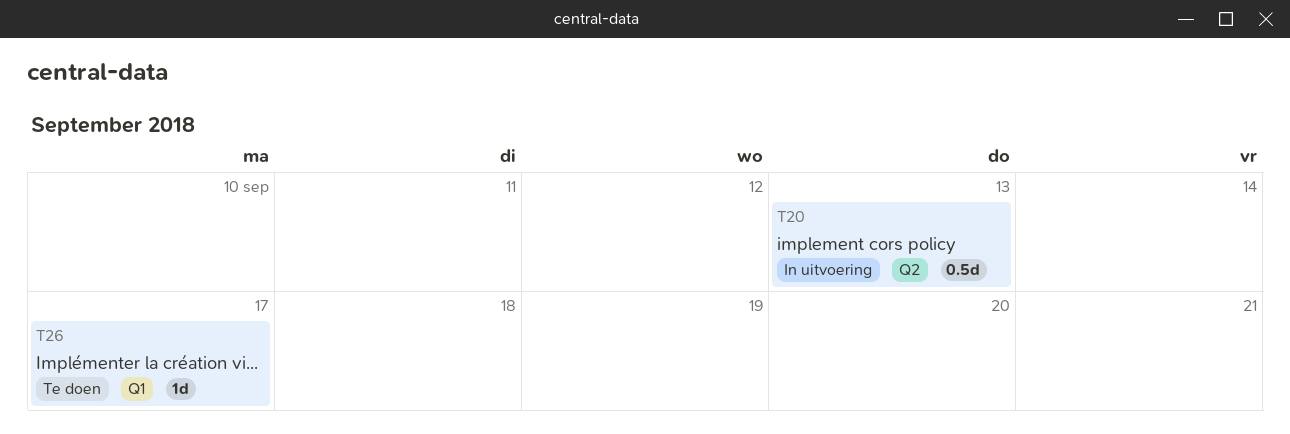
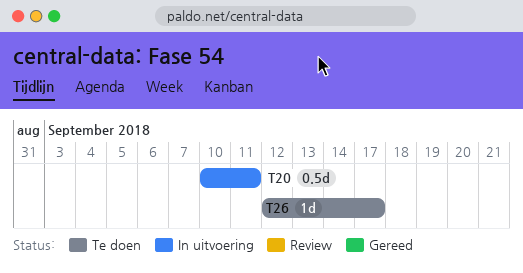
T20, due: Sep 13 -> Sep 11

